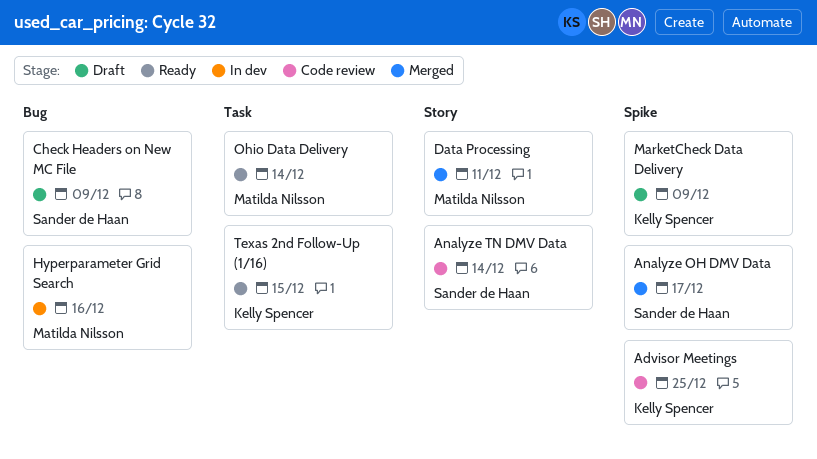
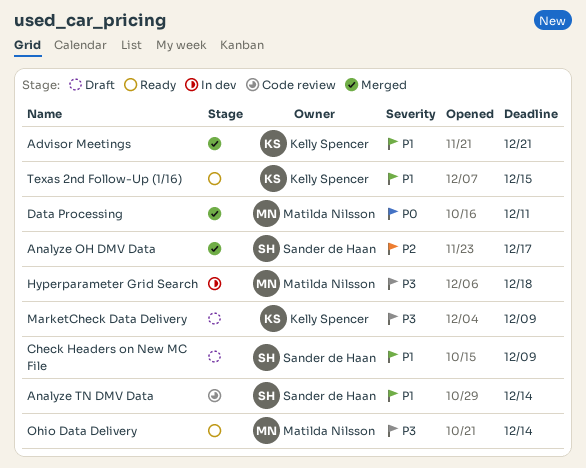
Advisor Meetings, status: Code review -> Merged
Advisor Meetings, due: Dec 25 -> Dec 21
Hyperparameter Grid Search, due: Dec 16 -> Dec 18

